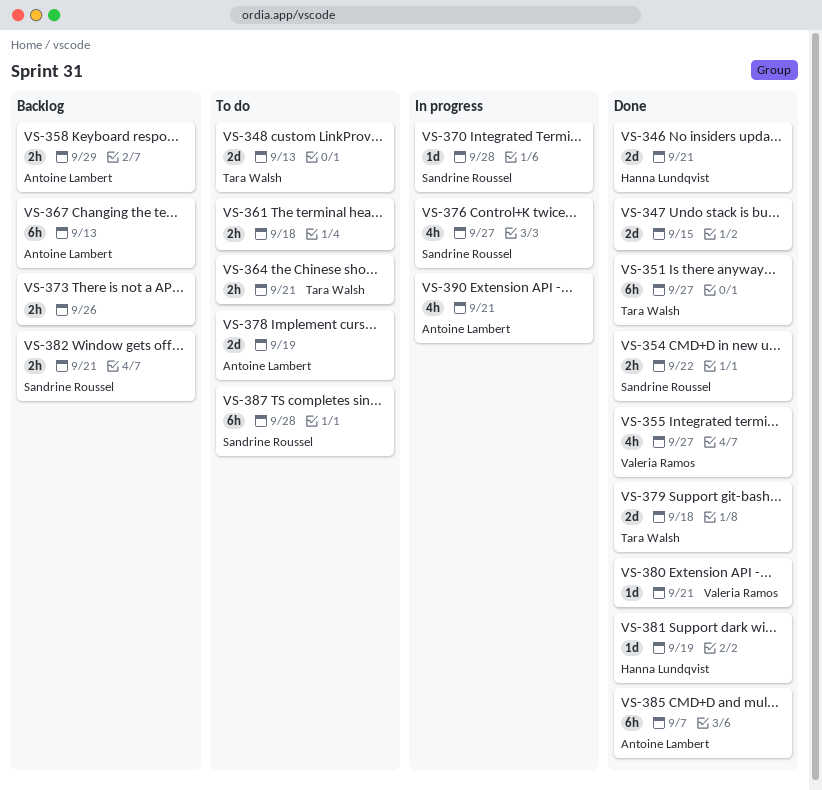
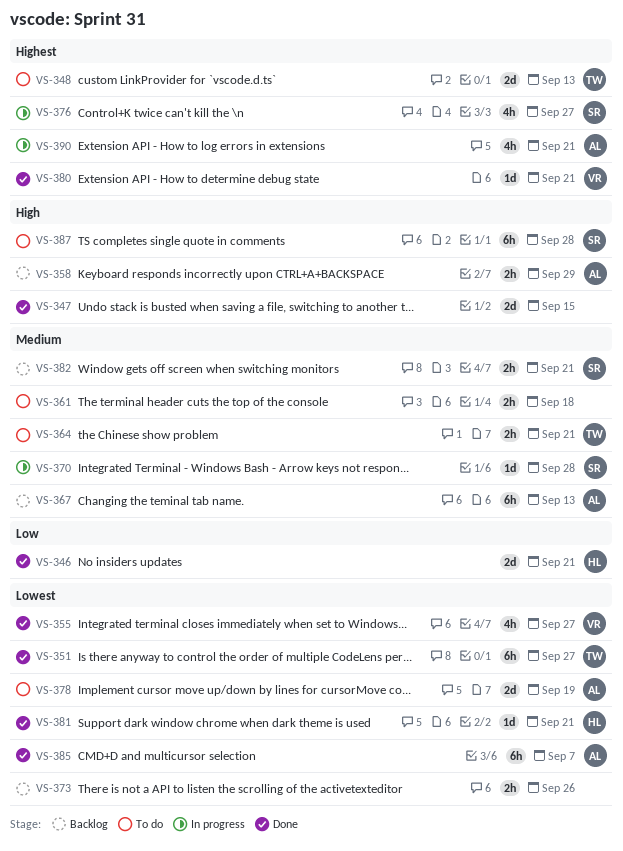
VS-354: present -> none
VS-379: present -> none
VS-381, due: Sep 19 -> Sep 21

